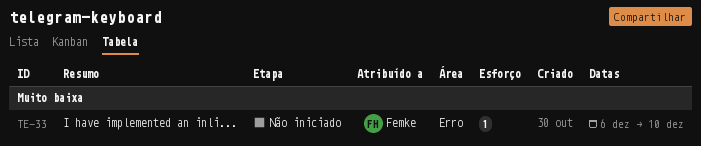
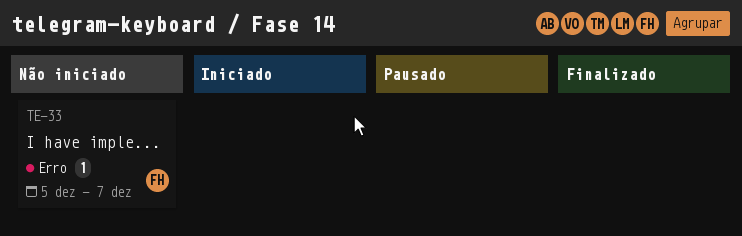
TE-33, start: Dec 6 -> Dec 5
TE-33, due: Dec 10 -> Dec 7

